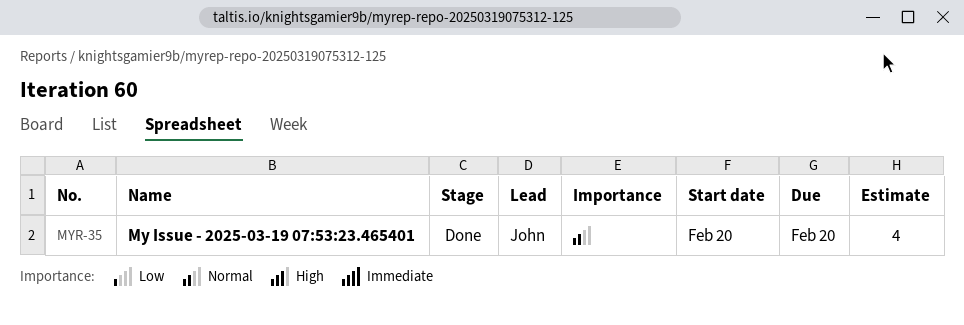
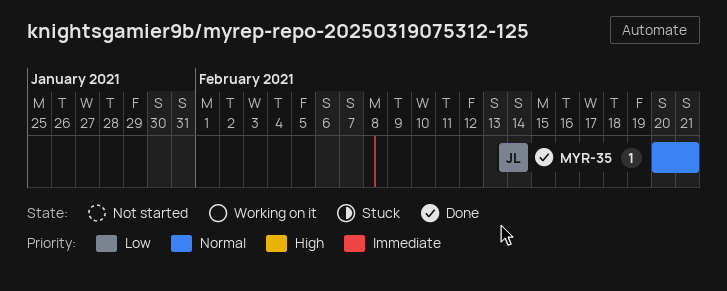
MYR-35, estimate: 4 -> 1
MYR-35, due: Feb 20 -> Feb 21

